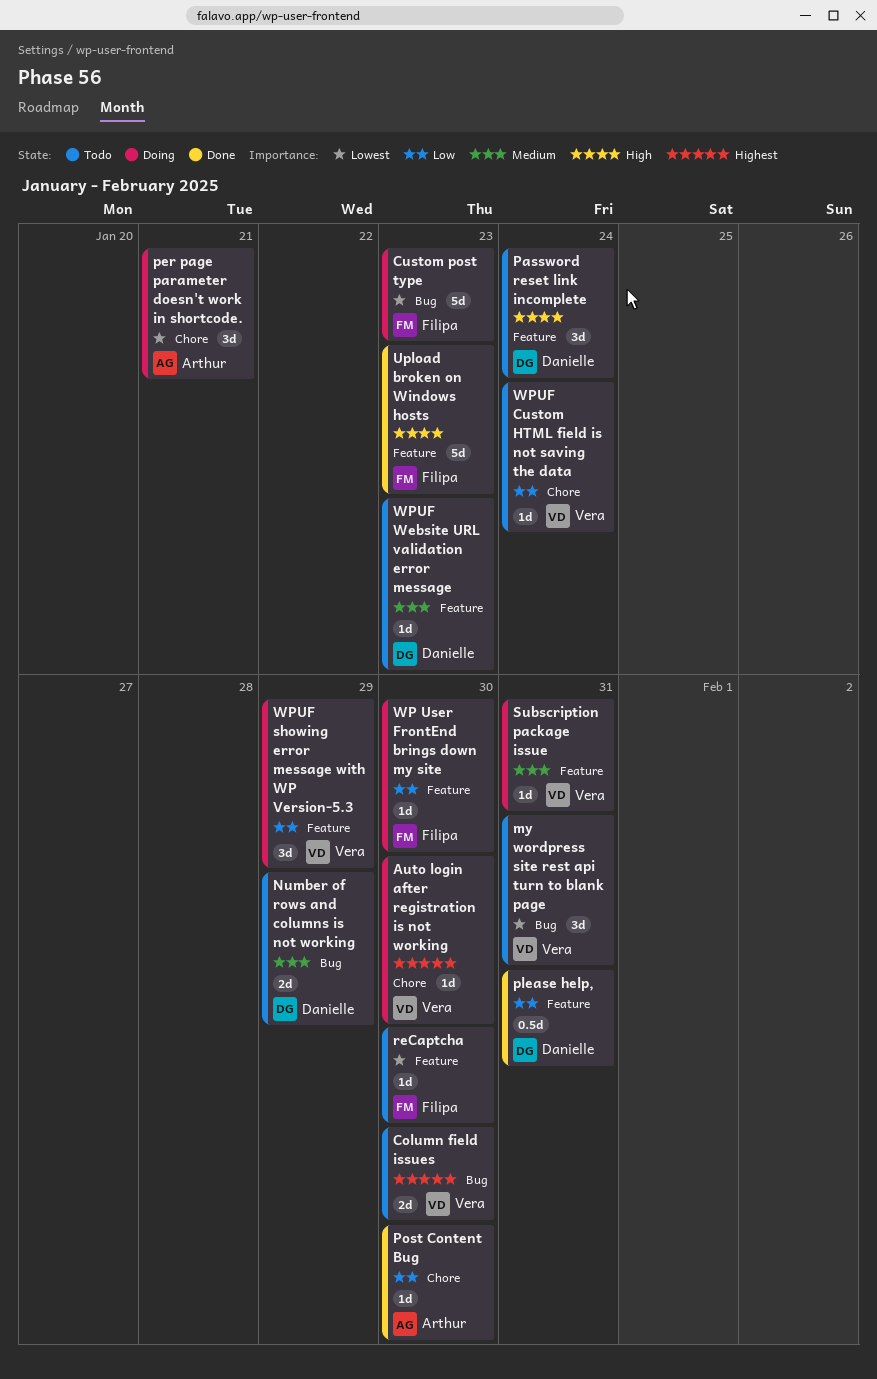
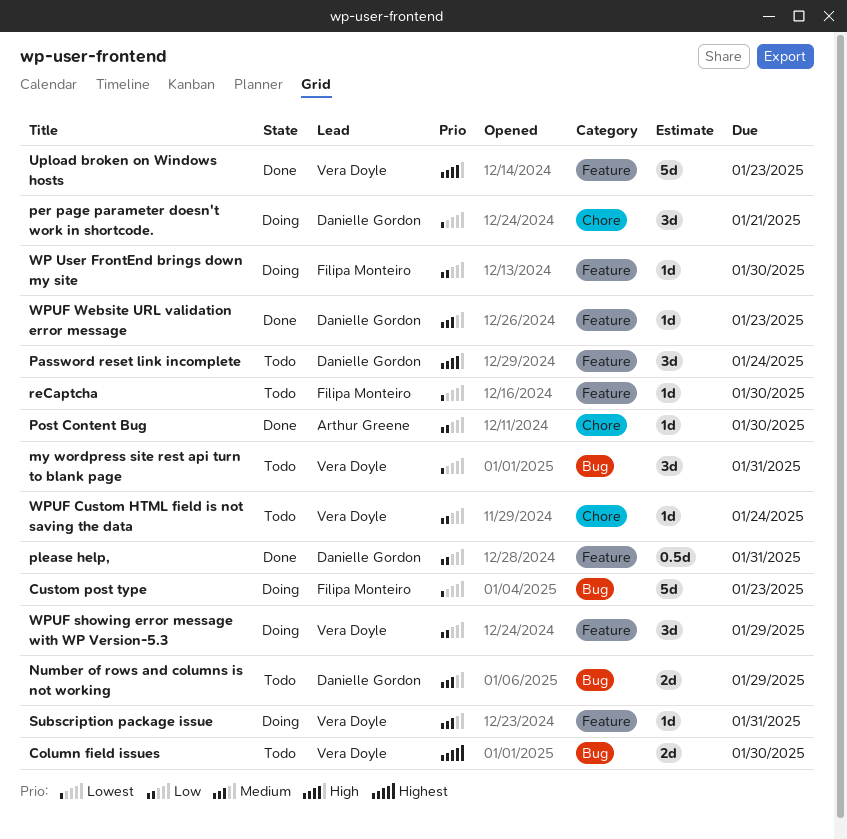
Auto login after registration is not working: present -> none
per page parameter doesn't work in shortcode., owner: Arthur Greene -> Danielle Gordon
Upload broken on Windows hosts, owner: Filipa Monteiro -> Vera Doyle
WPUF Website URL validation error message, status: Todo -> Done

